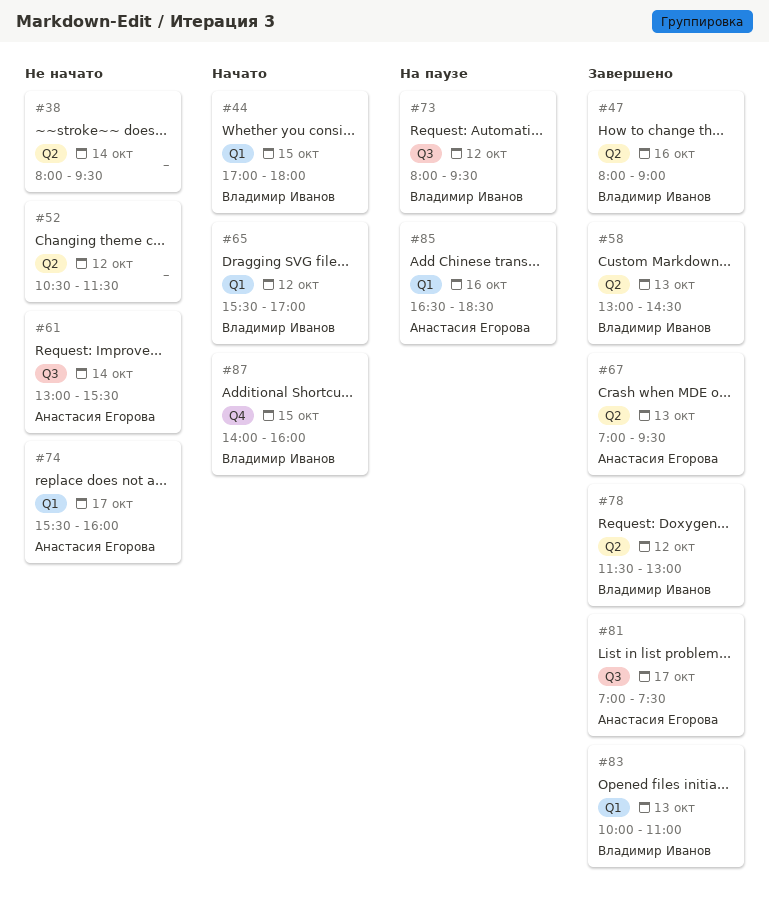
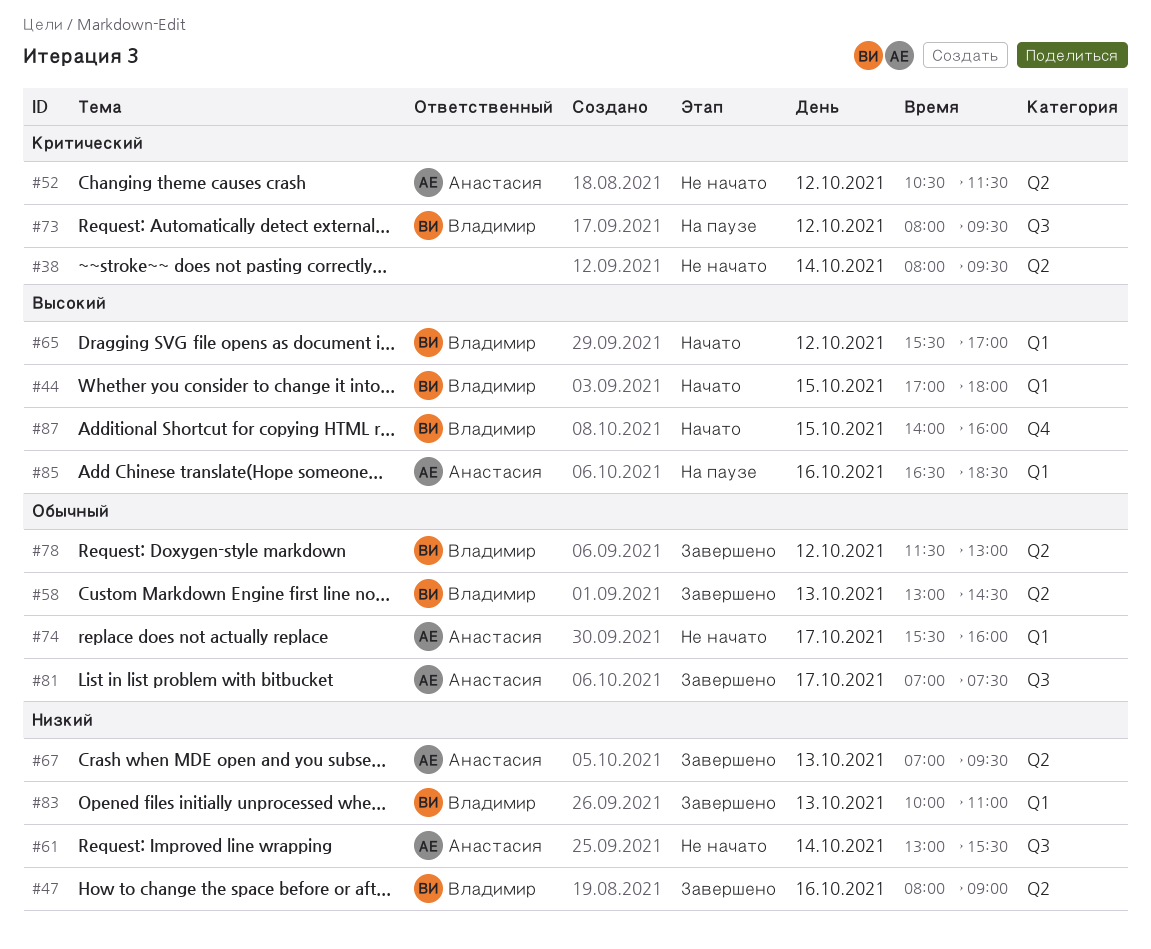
#52, owner: none -> Анастасия Егорова

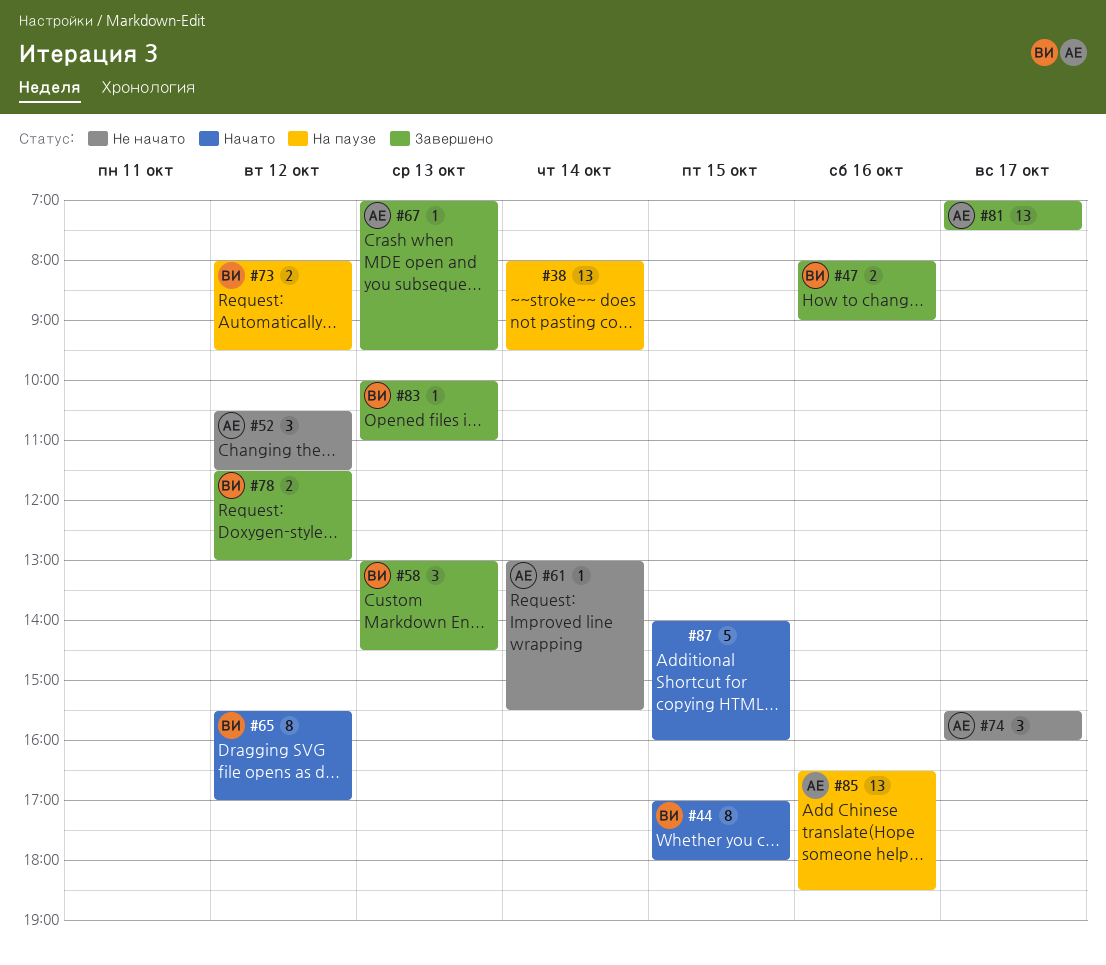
#38, status: Не начато -> На паузе
#87, owner: Владимир -> none

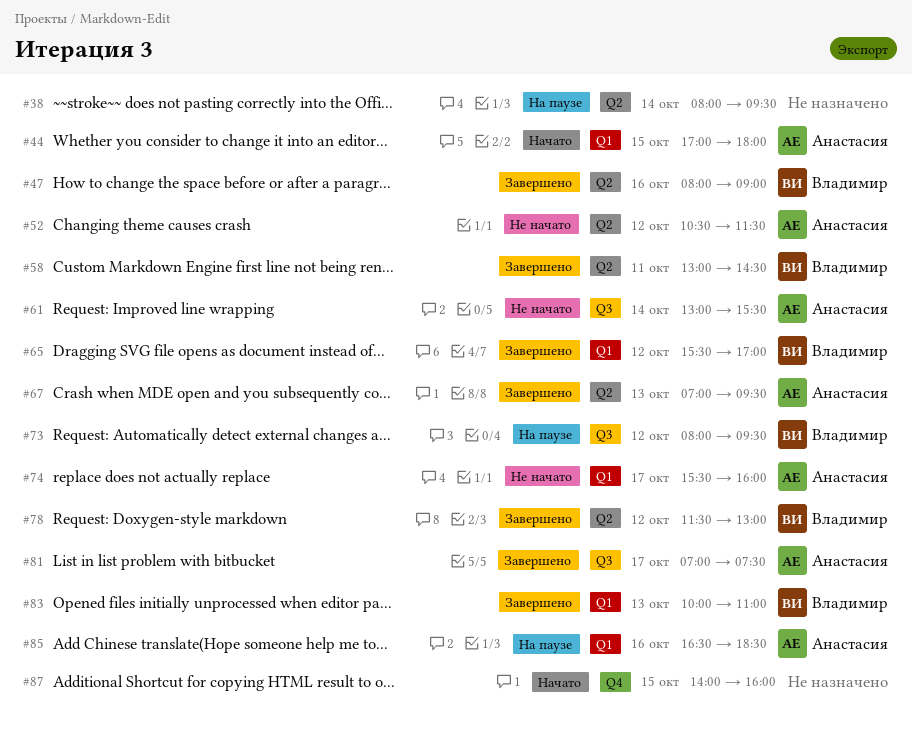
#44, owner: Владимир -> Анастасия
#58, day: Oct 13 -> Oct 11
#65, status: Начато -> Завершено

